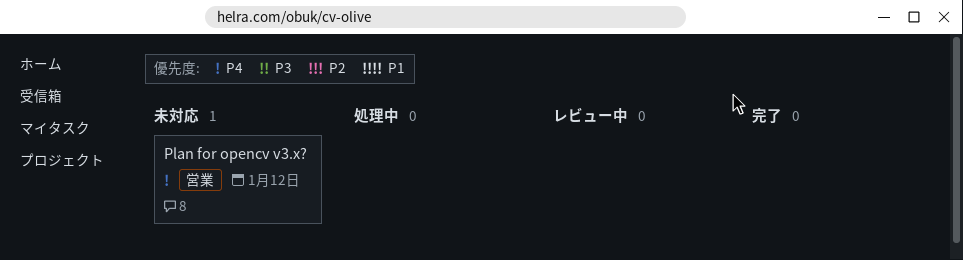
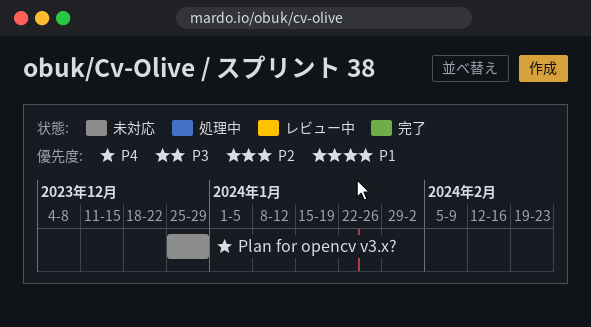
Plan for opencv v3.x?, due: Jan 12 -> Dec 29

